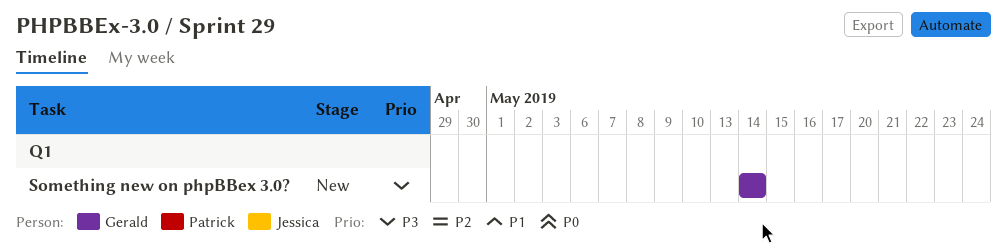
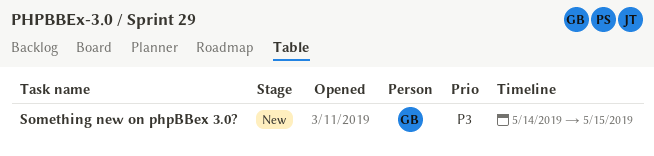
Something new on phpBBex 3.0?, due: May 14 -> May 15

